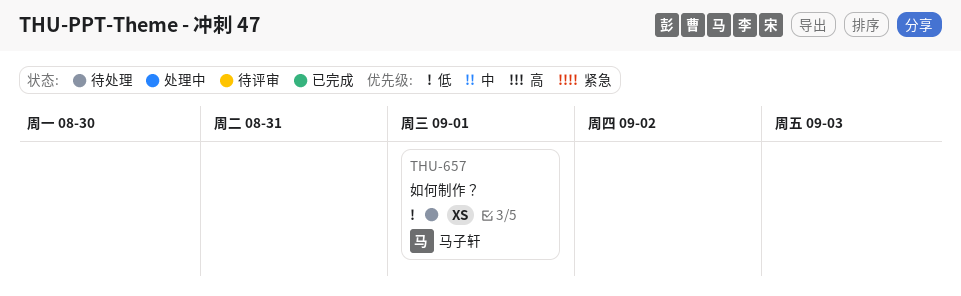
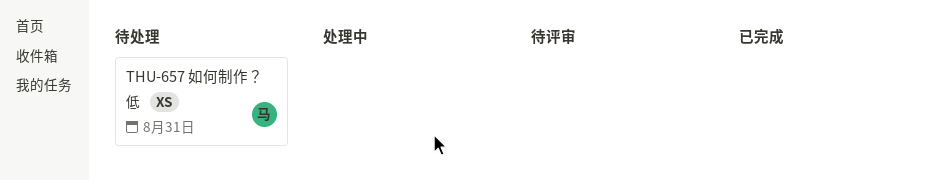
THU-657, due: Sep 1 -> Aug 31

